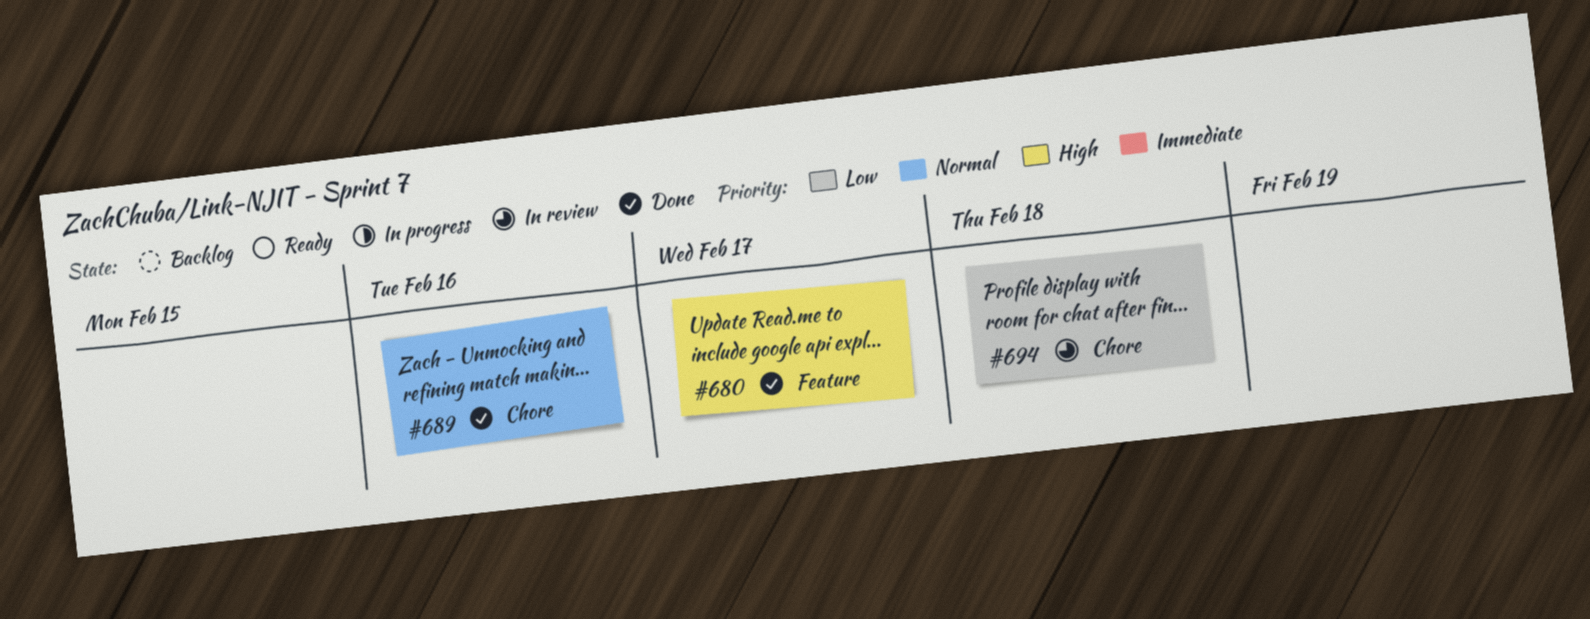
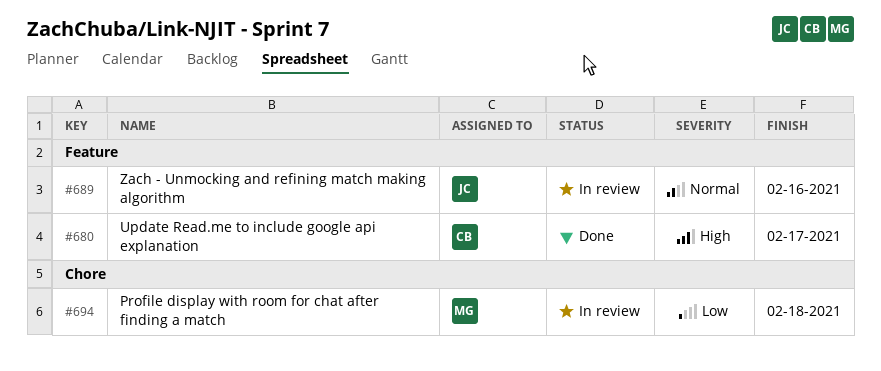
#689, status: Done -> In review
#689, label: Chore -> Feature

